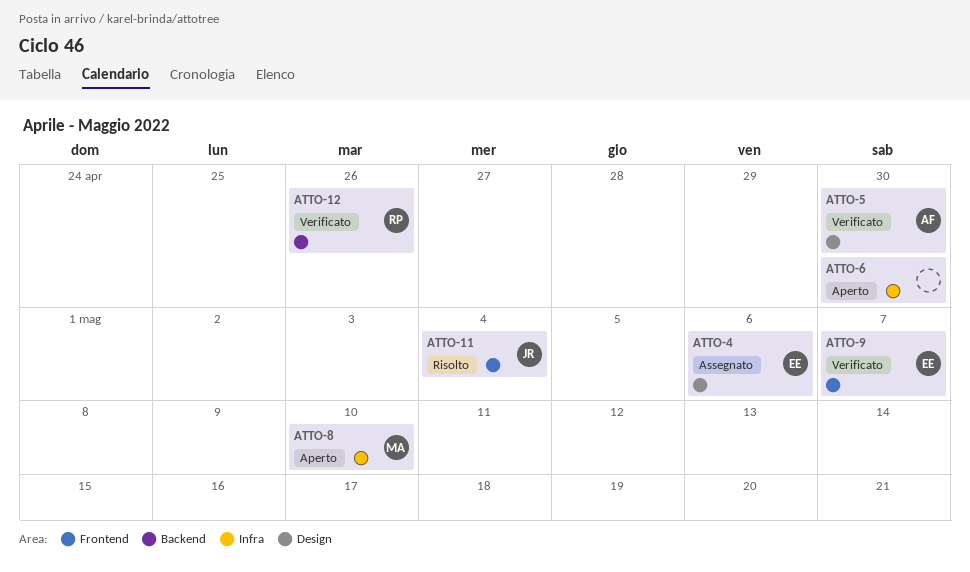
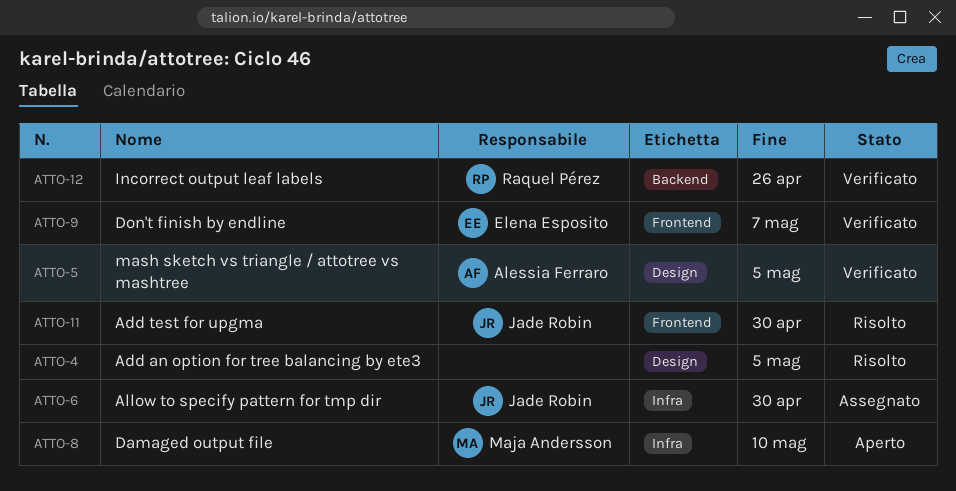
ATTO-4, status: Assegnato -> Risolto
ATTO-4, owner: Elena Esposito -> none
ATTO-4, due: May 6 -> May 5
ATTO-5, due: Apr 30 -> May 5
ATTO-6, status: Aperto -> Assegnato
ATTO-6, owner: none -> Jade Robin
ATTO-11, due: May 4 -> Apr 30

